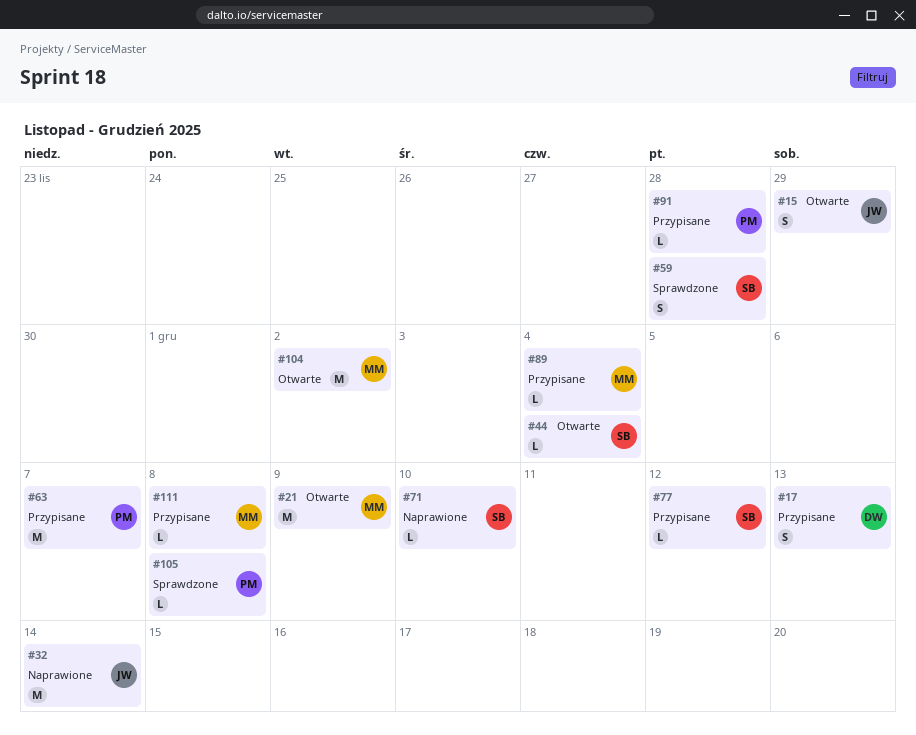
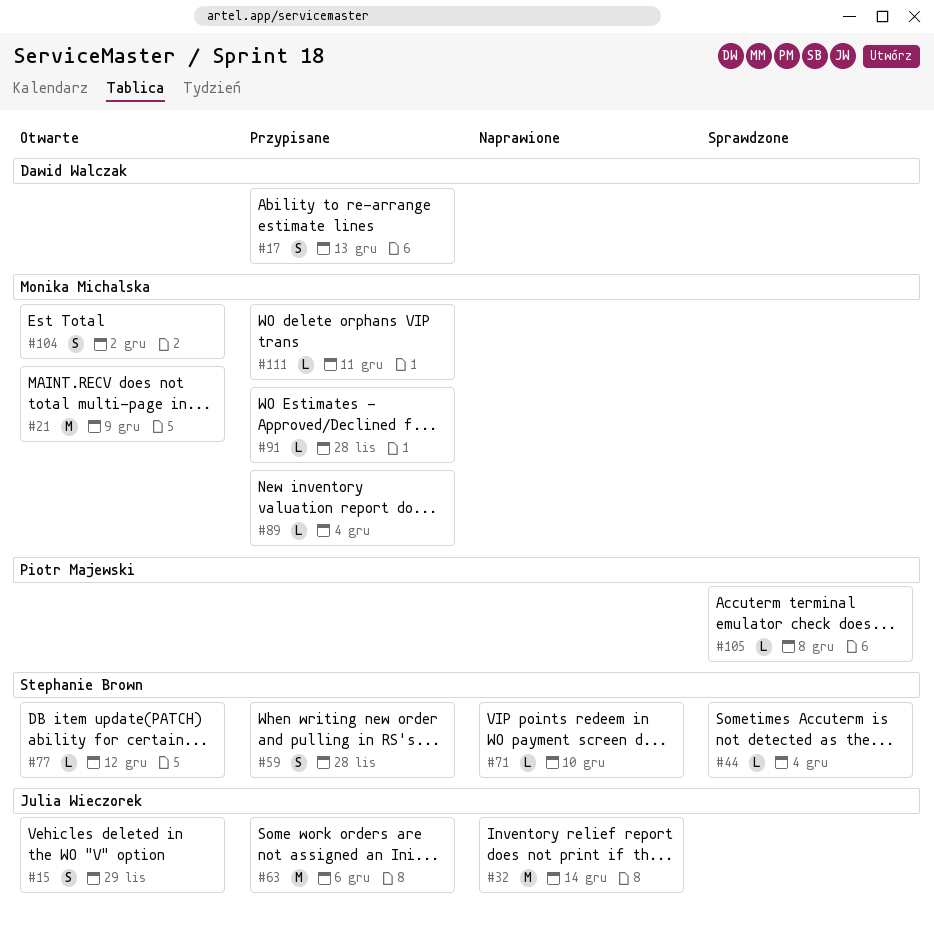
#44, status: Otwarte -> Sprawdzone
#59, status: Sprawdzone -> Przypisane
#63, owner: Piotr Majewski -> Julia Wieczorek
#63, due: Dec 7 -> Dec 6
#77, status: Przypisane -> Otwarte
#91, owner: Piotr Majewski -> Monika Michalska
#104, estimate: M -> S
#111, due: Dec 8 -> Dec 11

